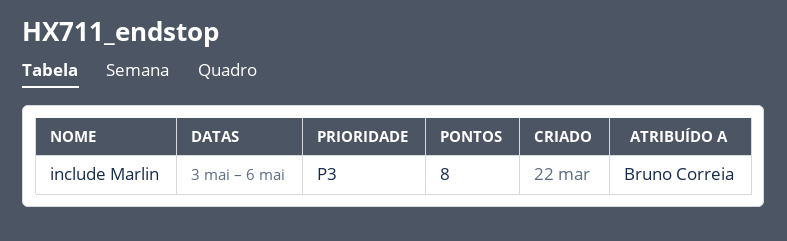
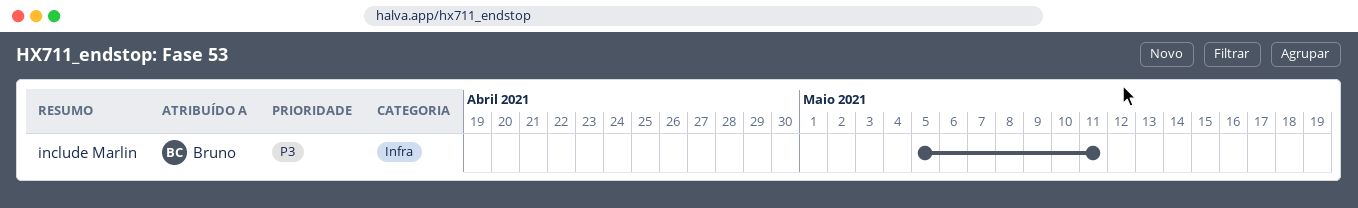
include Marlin, start: May 3 -> May 5
include Marlin, due: May 6 -> May 11

